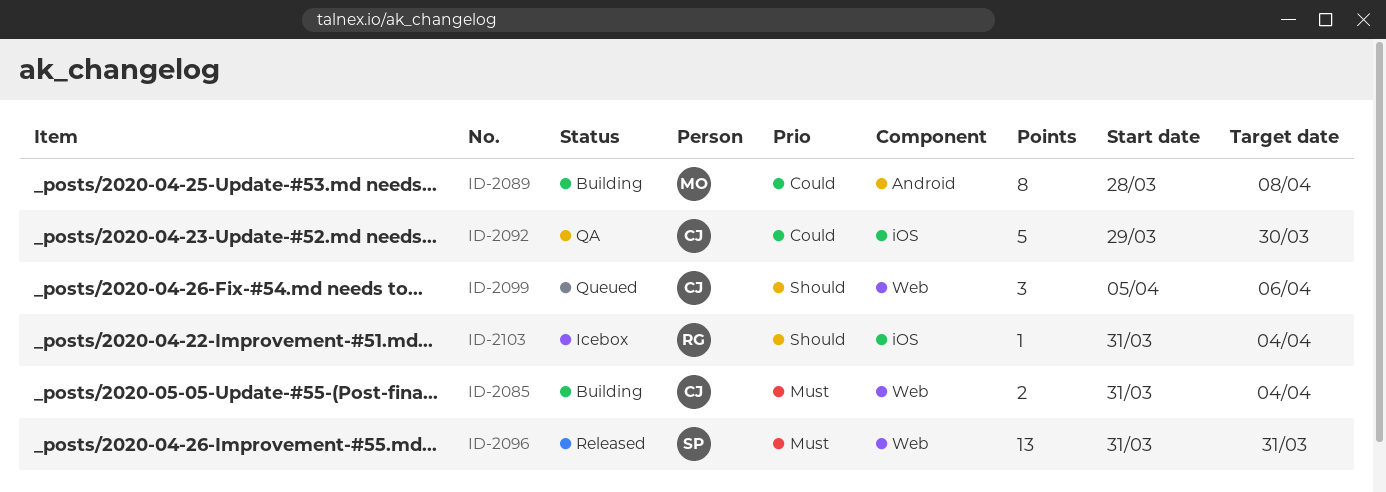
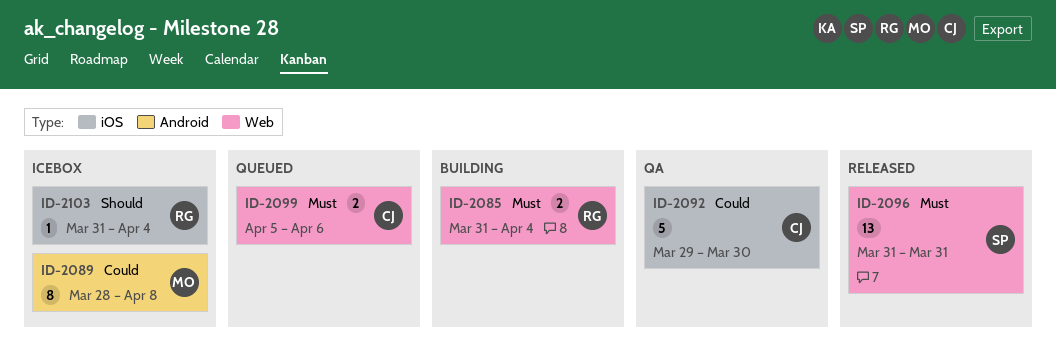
ID-2085, owner: CJ -> RG
ID-2089, status: Building -> Icebox
ID-2099, priority: Should -> Must
ID-2099, estimate: 3 -> 2

